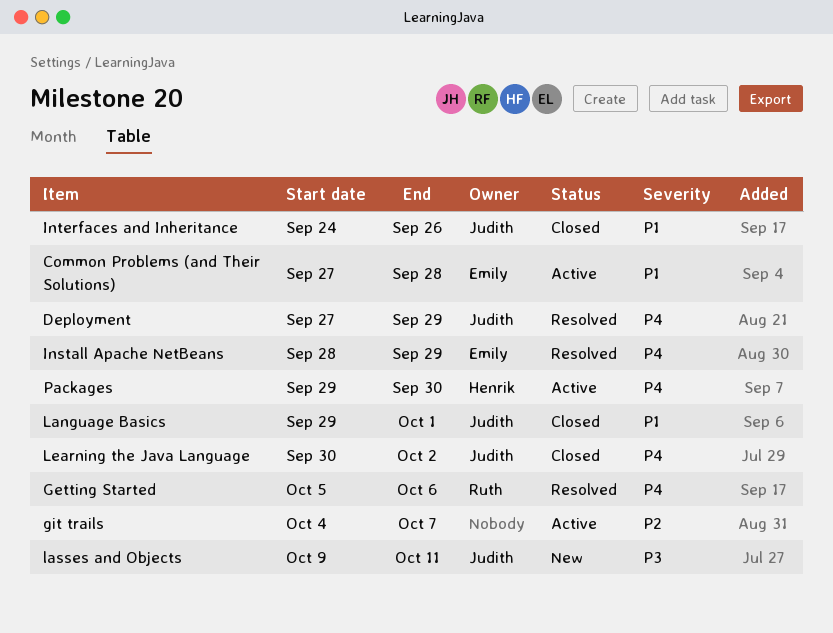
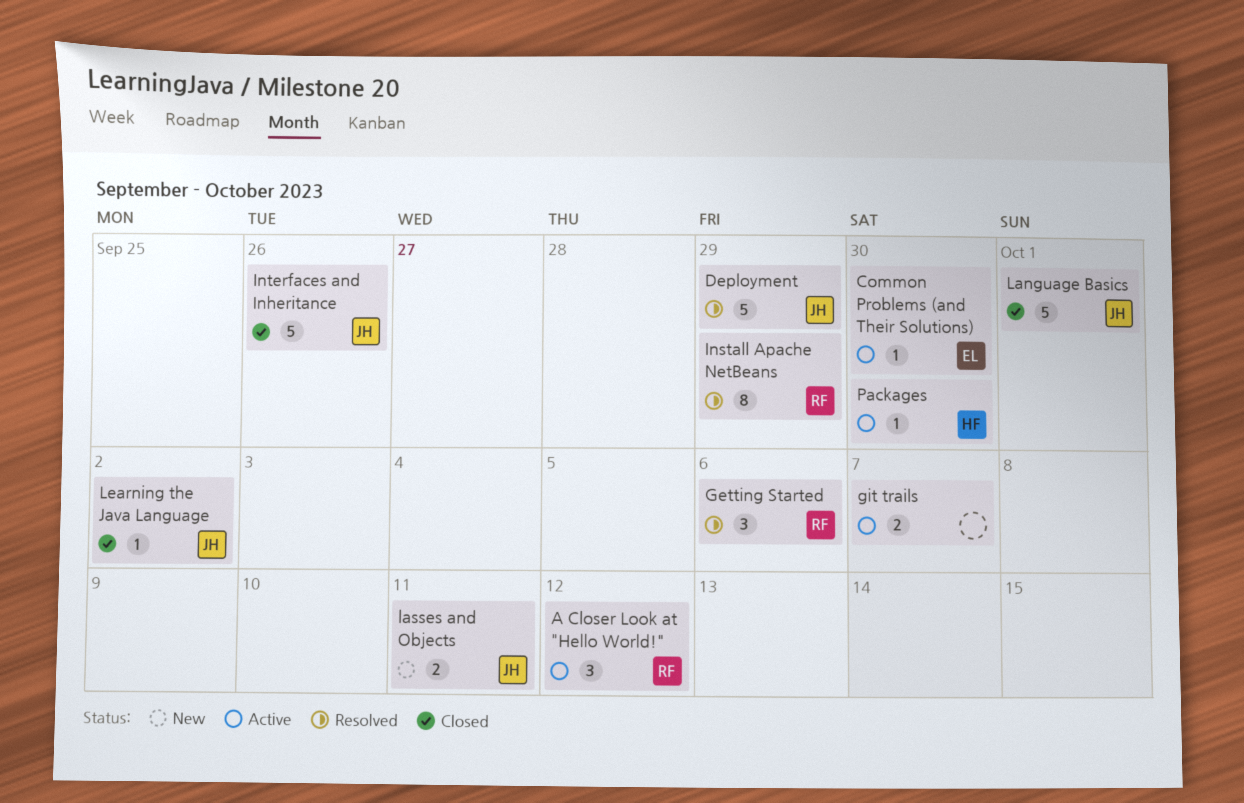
A Closer Look at "Hello World!": none -> present
Common Problems (and Their Solutions), due: Sep 28 -> Sep 30
Install Apache NetBeans, owner: Emily -> Ruth

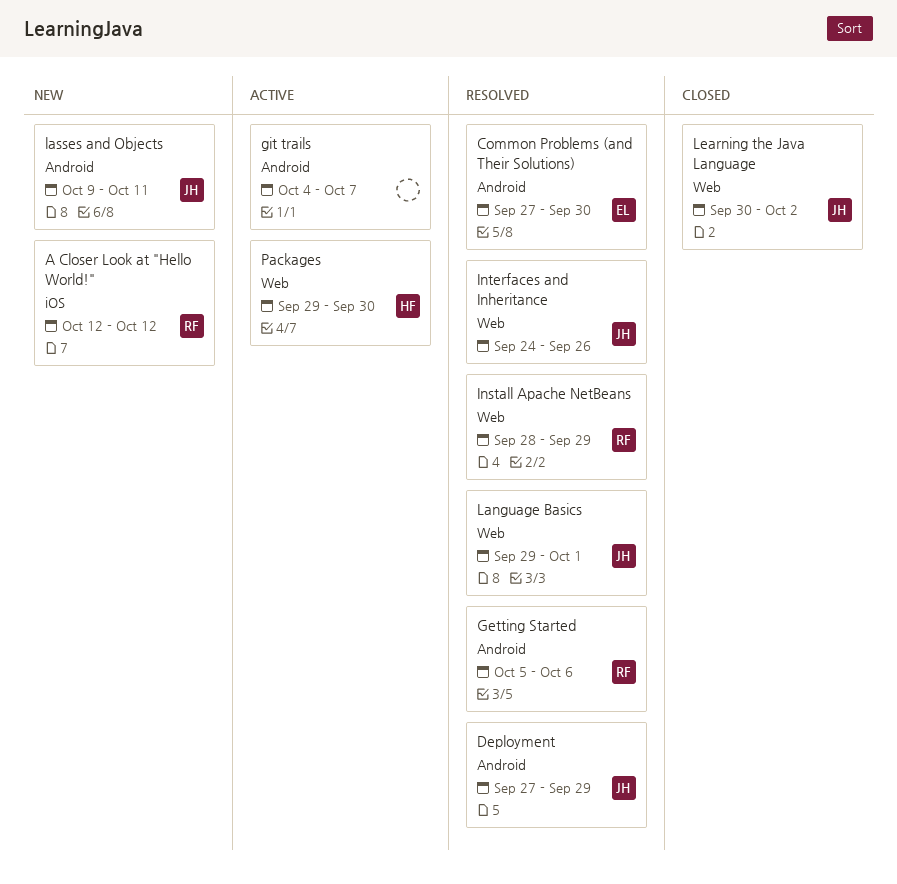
A Closer Look at "Hello World!", status: Active -> New
Common Problems (and Their Solutions), status: Active -> Resolved
Interfaces and Inheritance, status: Closed -> Resolved
Language Basics, status: Closed -> Resolved

